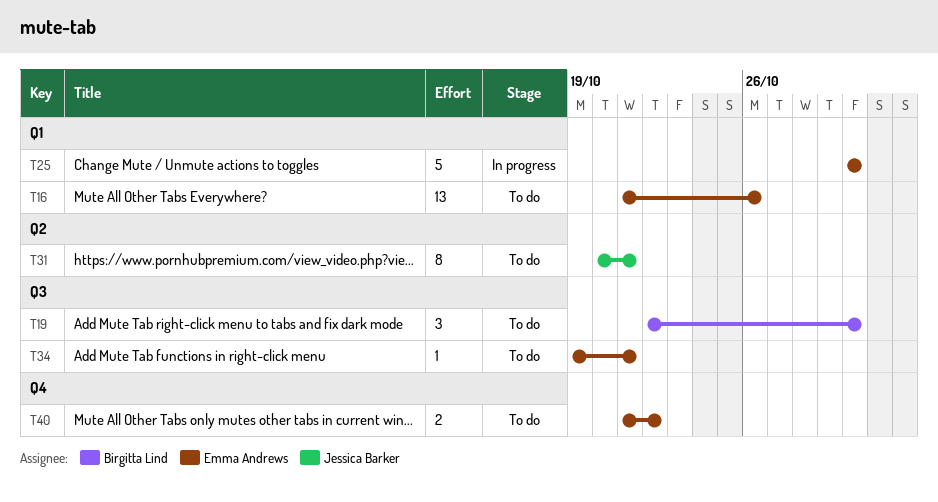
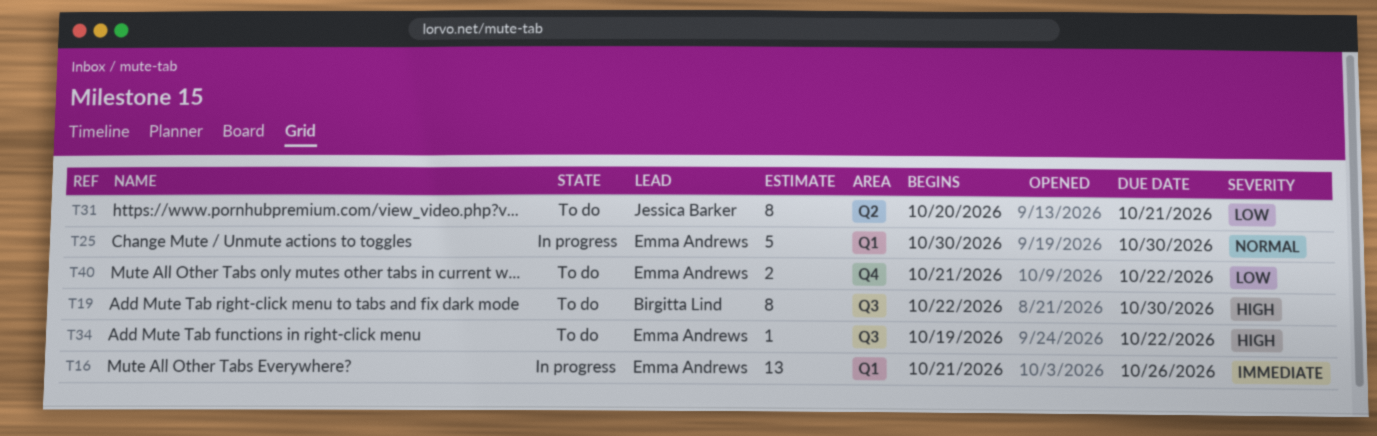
T16, status: To do -> In progress
T19, estimate: 3 -> 8
T34, due: Oct 21 -> Oct 22

